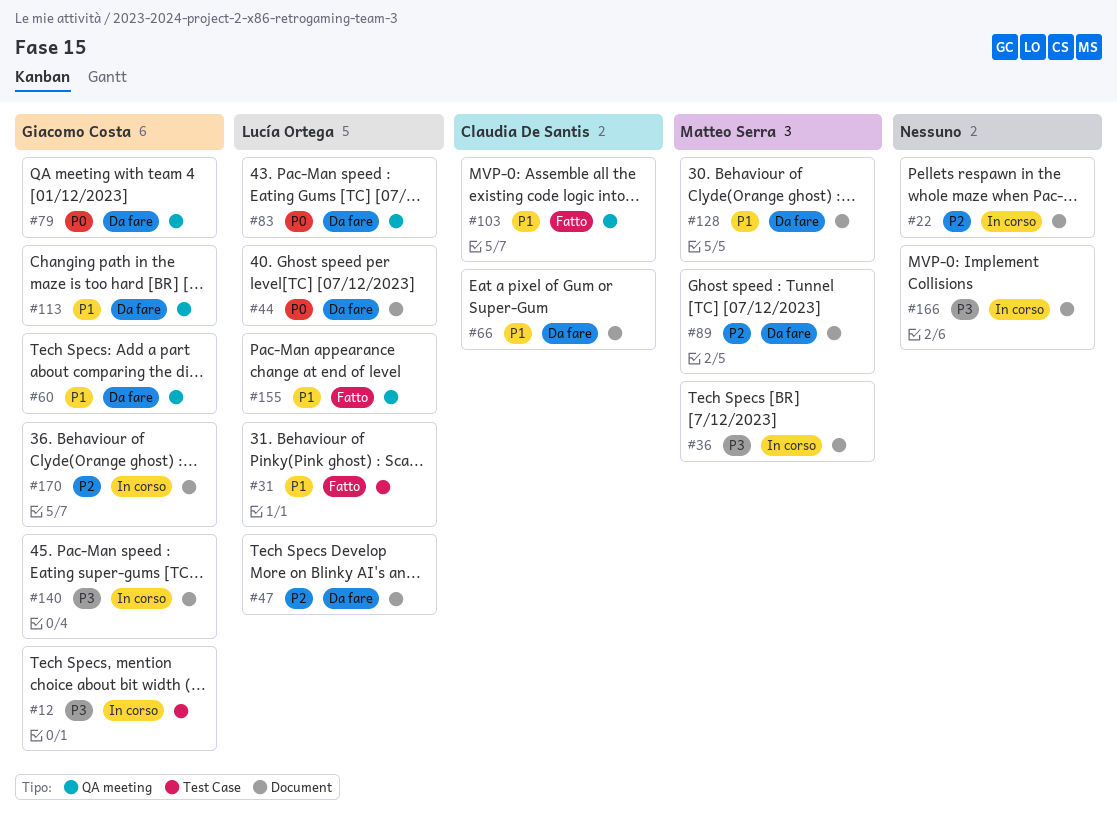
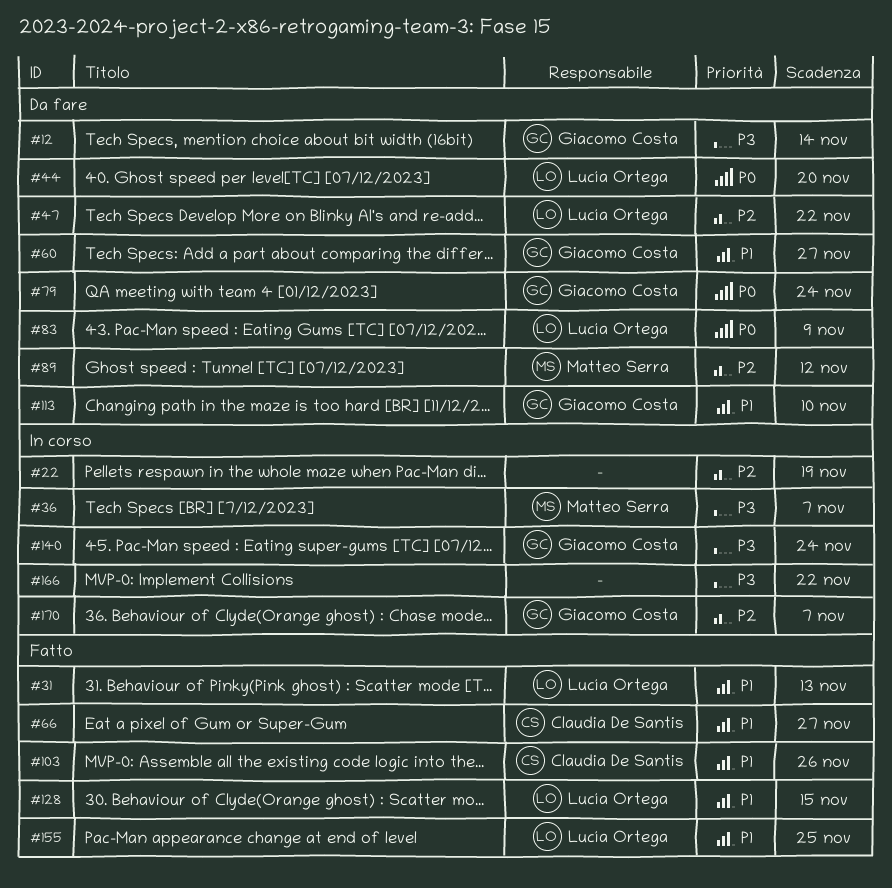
#12, status: In corso -> Da fare
#66, status: Da fare -> Fatto
#128, status: Da fare -> Fatto
#128, owner: Matteo Serra -> Lucía Ortega

